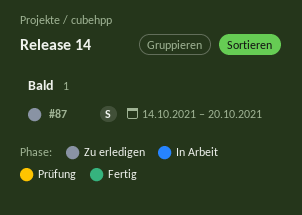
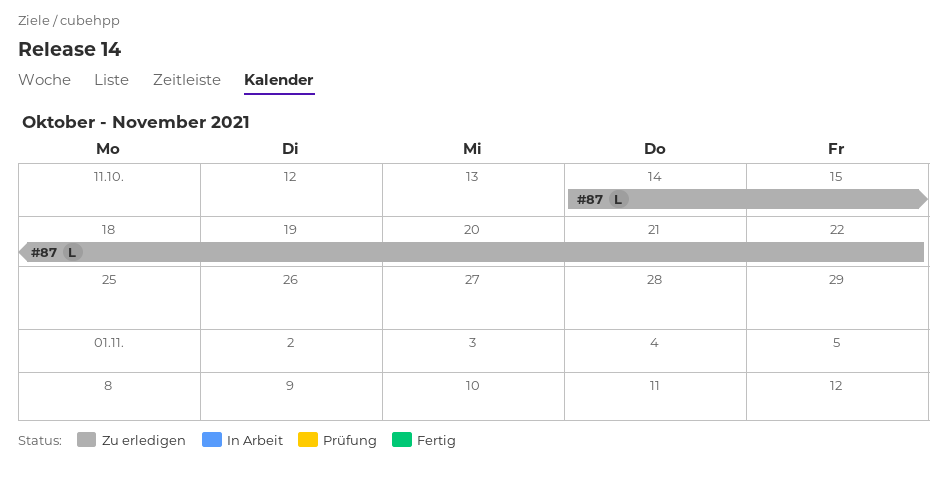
#87, estimate: S -> L
#87, due: Oct 20 -> Oct 22

